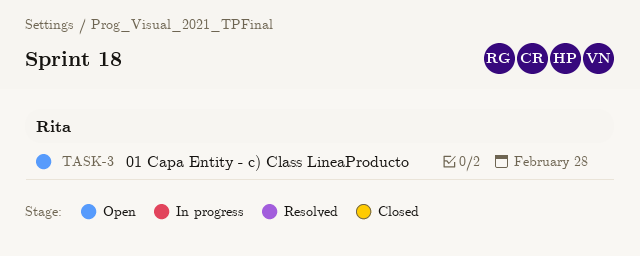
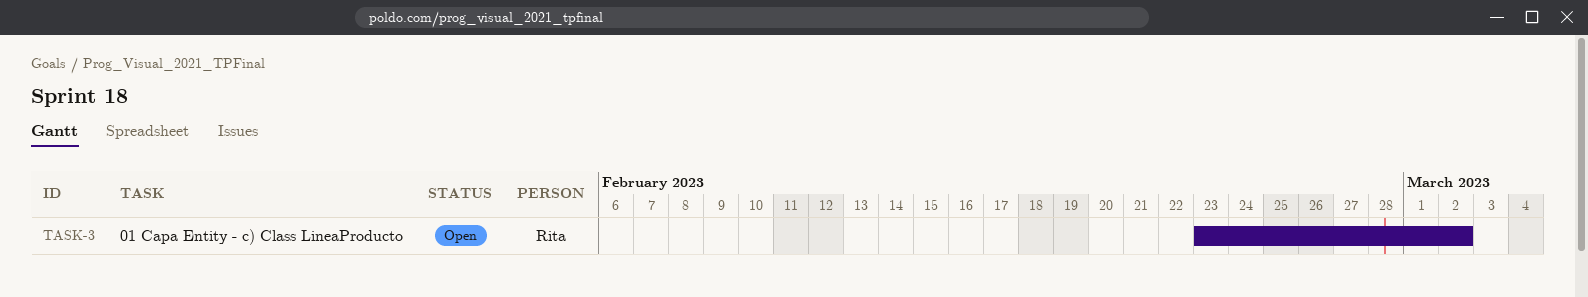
TASK-3, due: Feb 28 -> Mar 2

